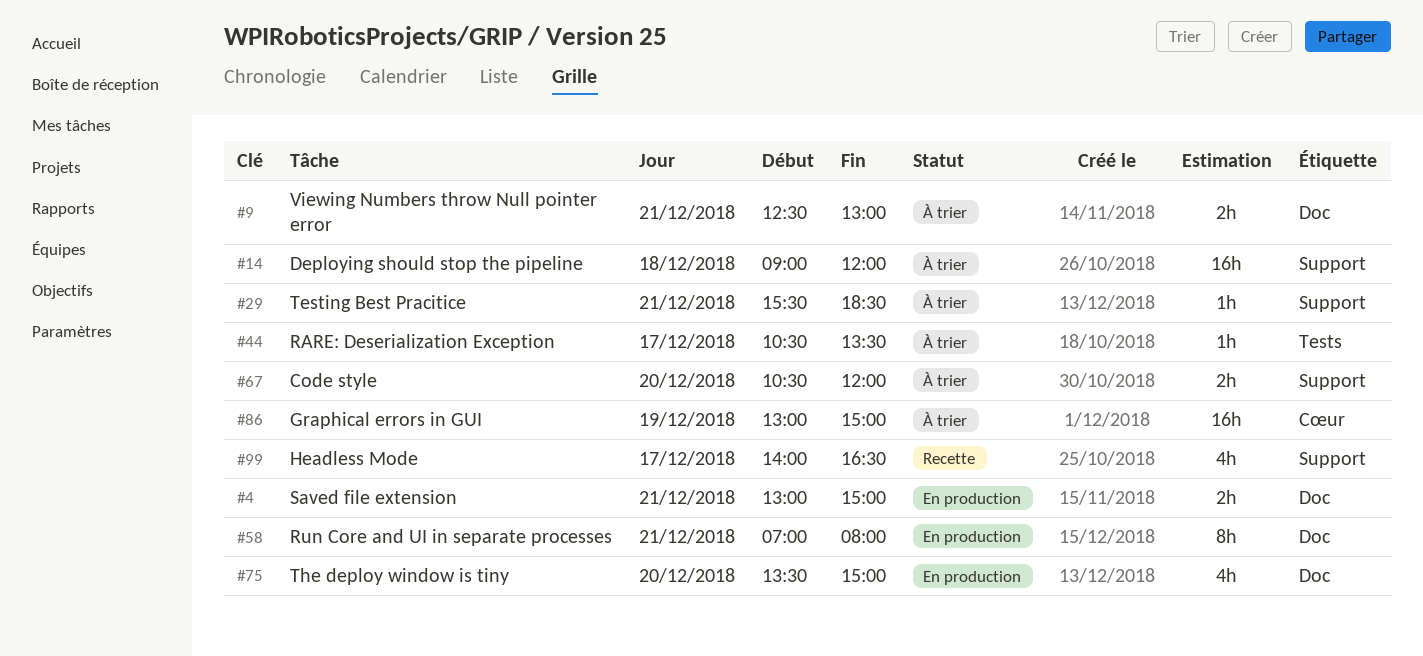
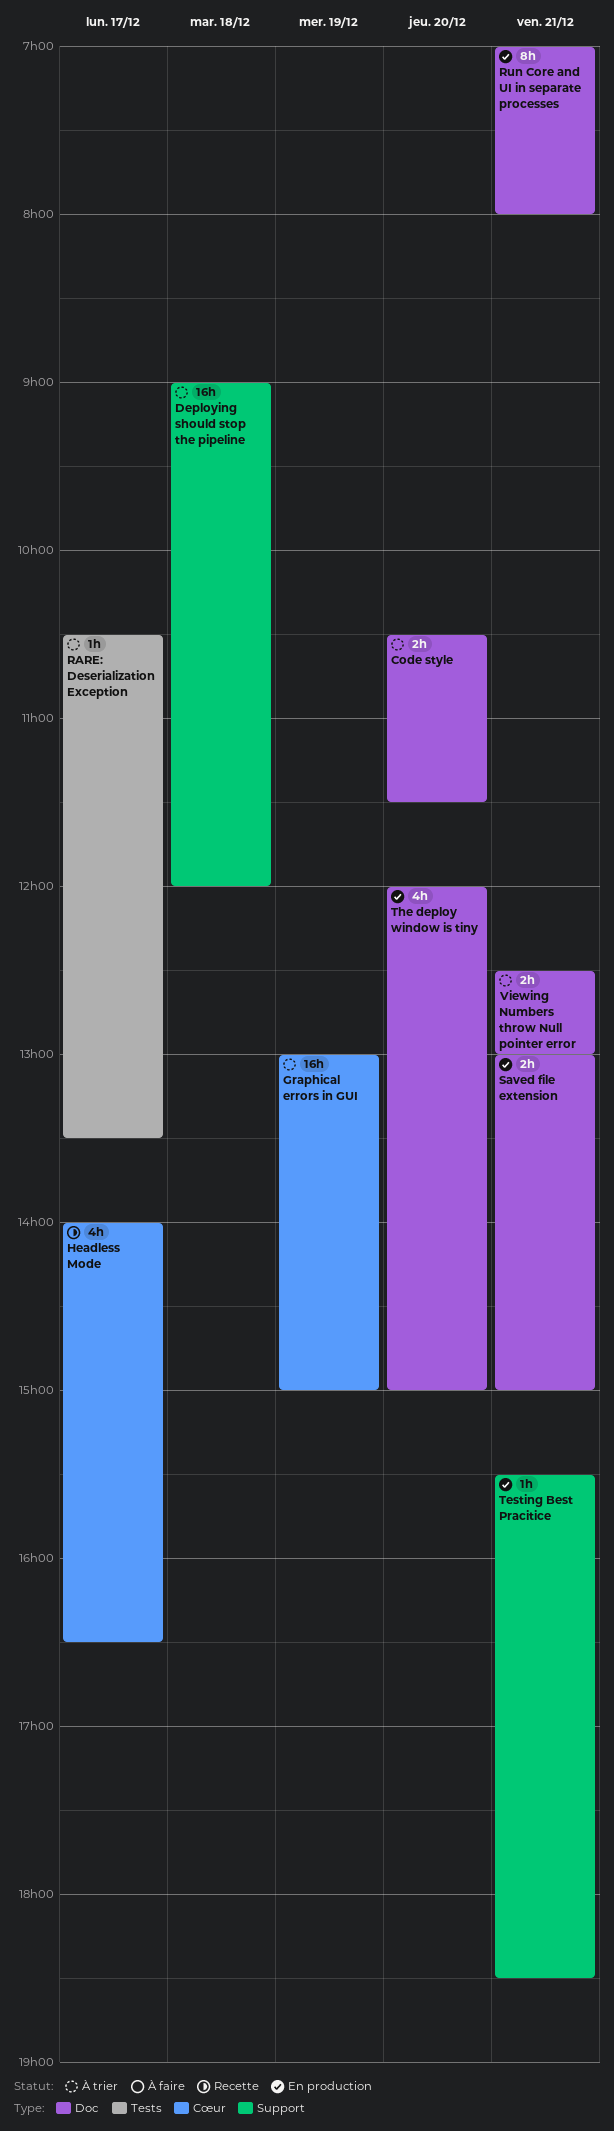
Code style, label: Support -> Doc
Code style, ends: 12:00 -> 11:30
Headless Mode, label: Support -> Cœur
Testing Best Pracitice, status: À trier -> En production
The deploy window is tiny, begins: 13:30 -> 12:00

